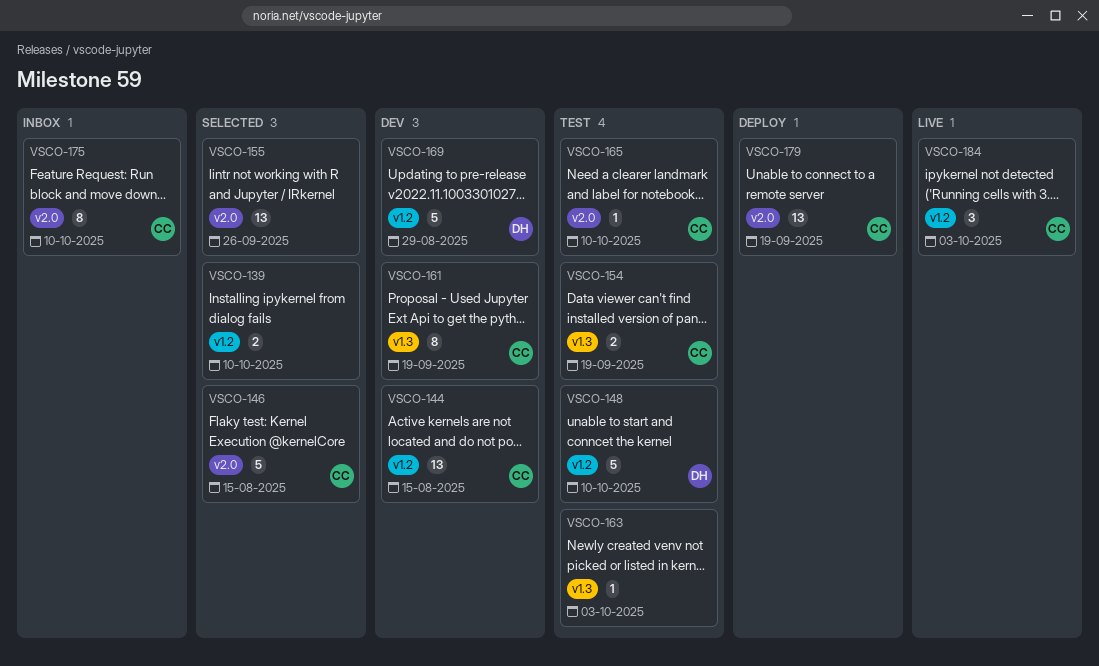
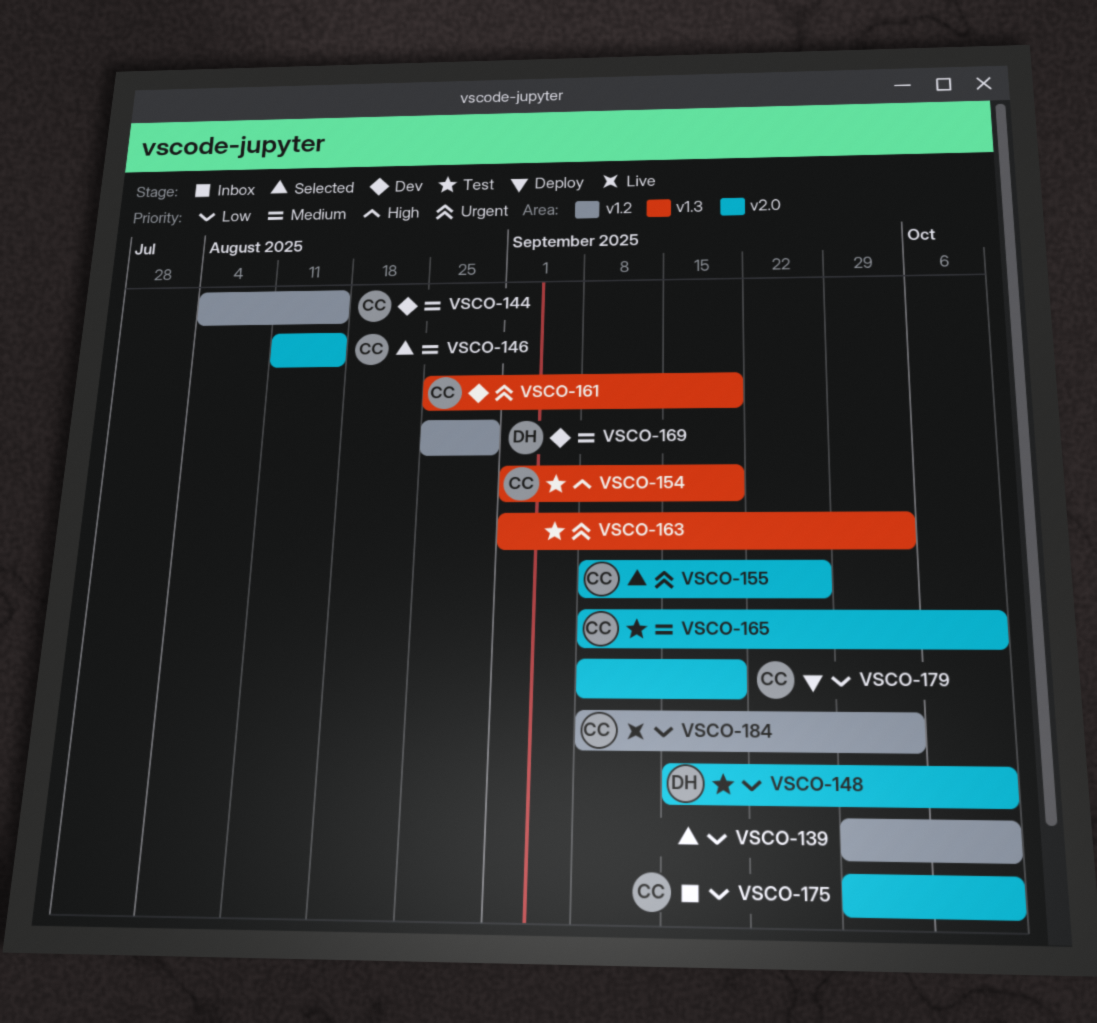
VSCO-148, label: v1.2 -> v2.0
VSCO-155, owner: none -> CC

